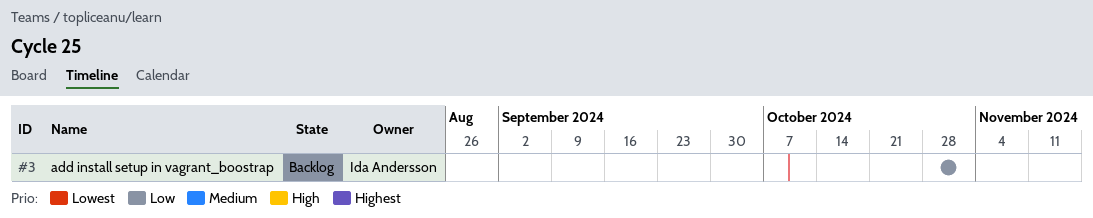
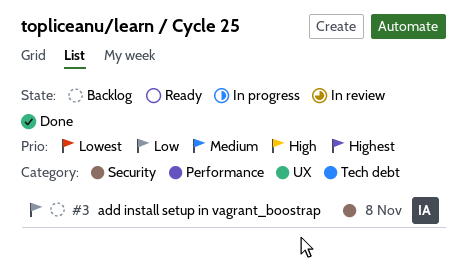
#3, due: Nov 1 -> Nov 8

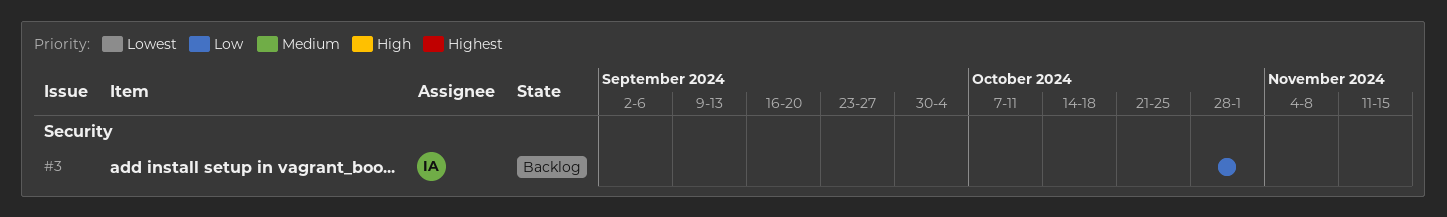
#3, due: Nov 8 -> Nov 1

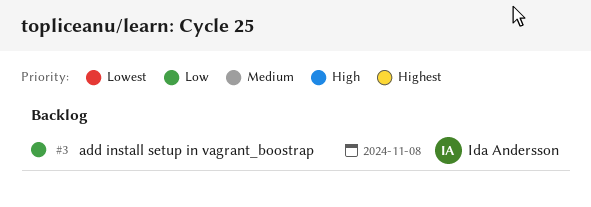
#3, due: Nov 1 -> Nov 8

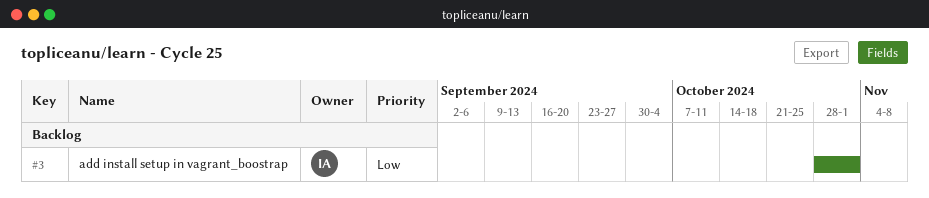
#3, due: Nov 8 -> Nov 1

